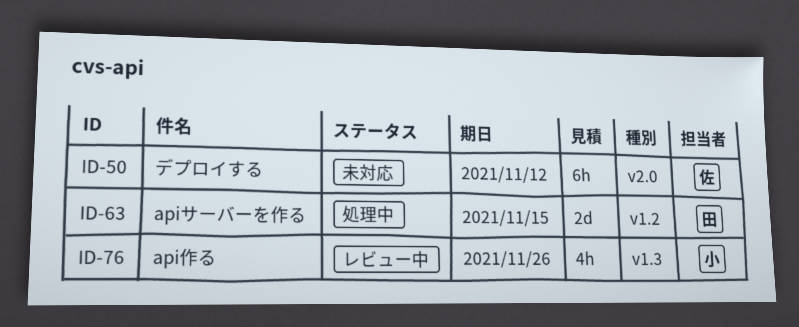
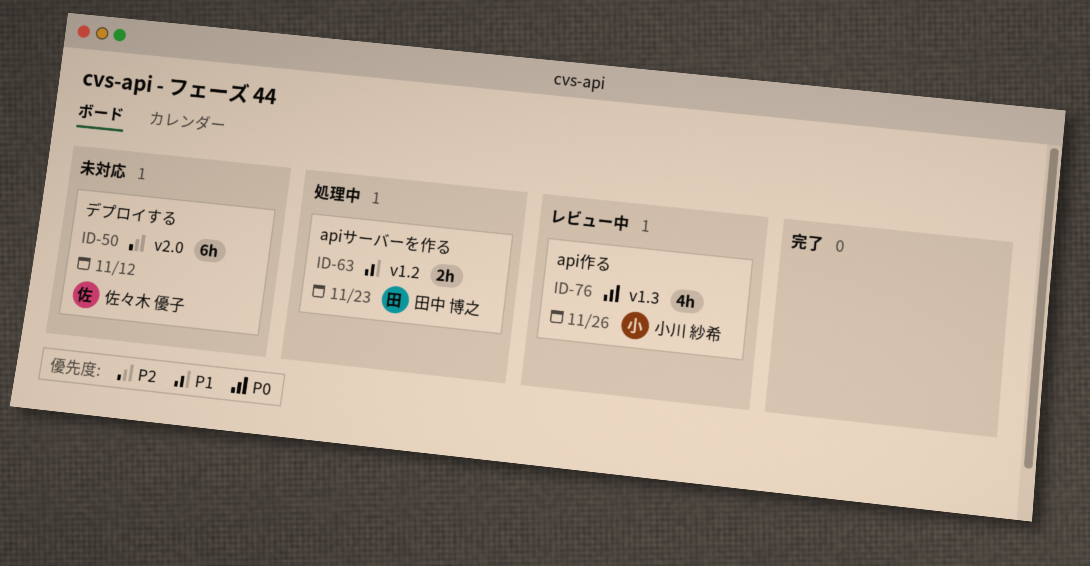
ID-63, estimate: 2d -> 2h
ID-63, due: Nov 15 -> Nov 23

